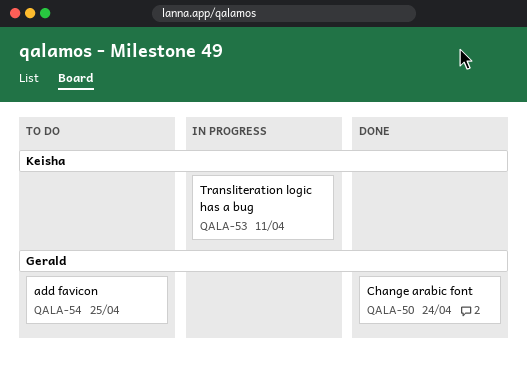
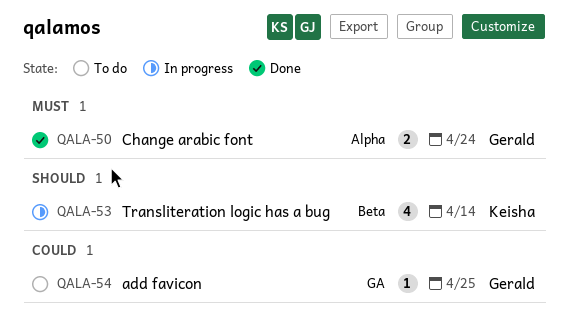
QALA-53, due: Apr 11 -> Apr 14

